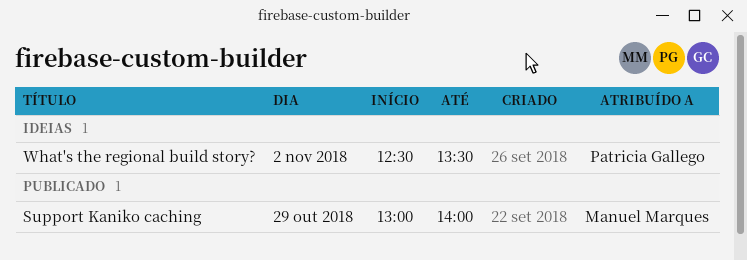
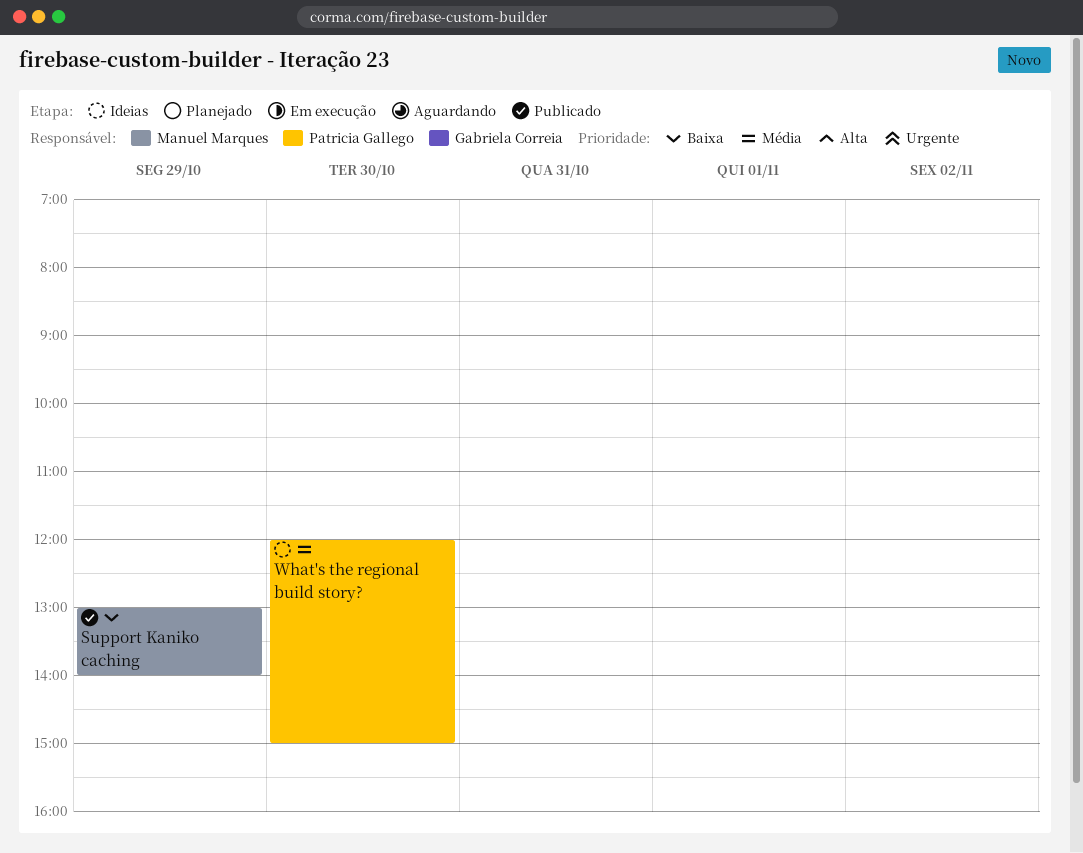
What's the regional build story?, day: Nov 2 -> Oct 30
What's the regional build story?, begins: 12:30 -> 12:00
What's the regional build story?, ends: 13:30 -> 15:00

